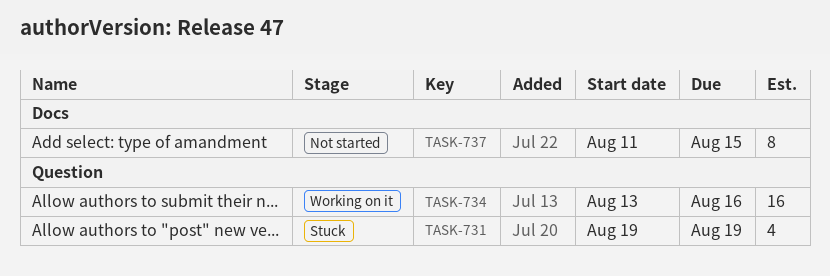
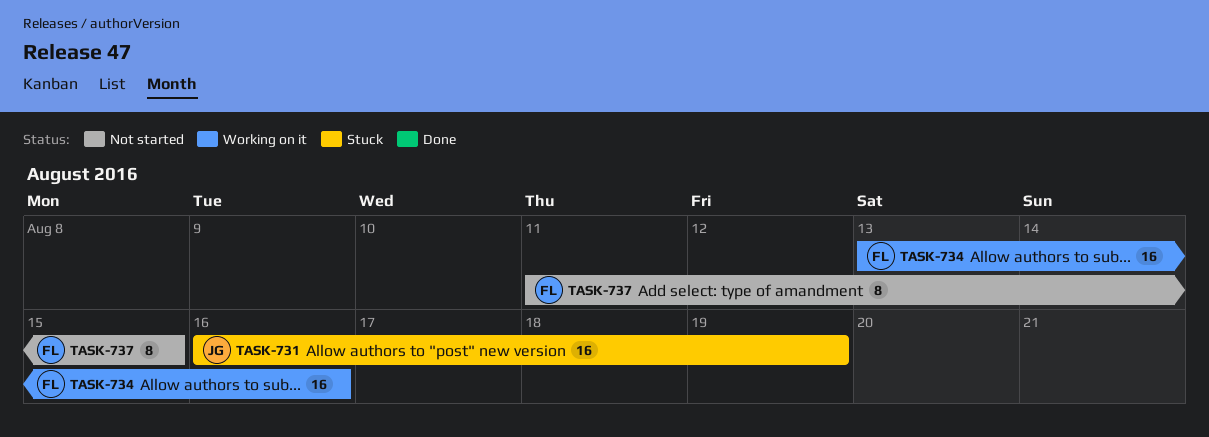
TASK-731, estimate: 4 -> 16
TASK-731, start: Aug 19 -> Aug 16

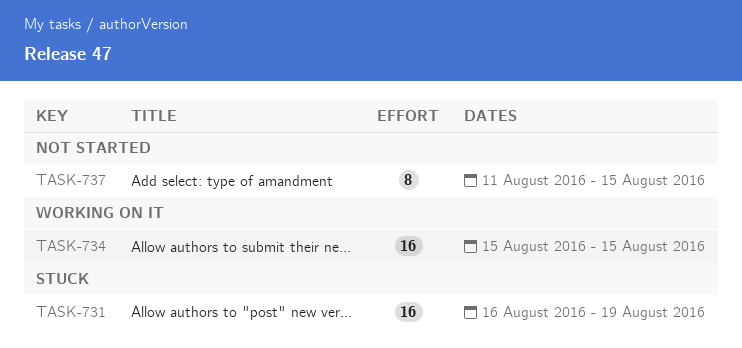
TASK-734, start: Aug 13 -> Aug 15
TASK-734, due: Aug 16 -> Aug 15

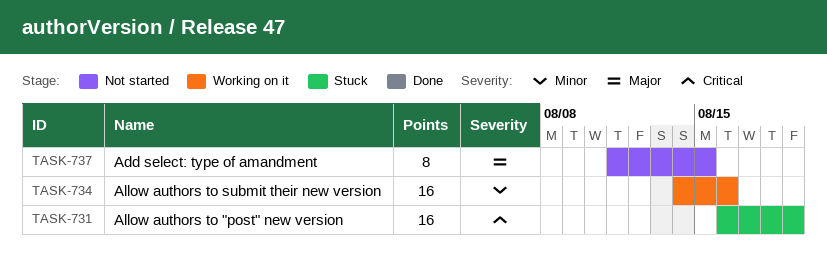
TASK-734, start: Aug 15 -> Aug 14
TASK-734, due: Aug 15 -> Aug 16

